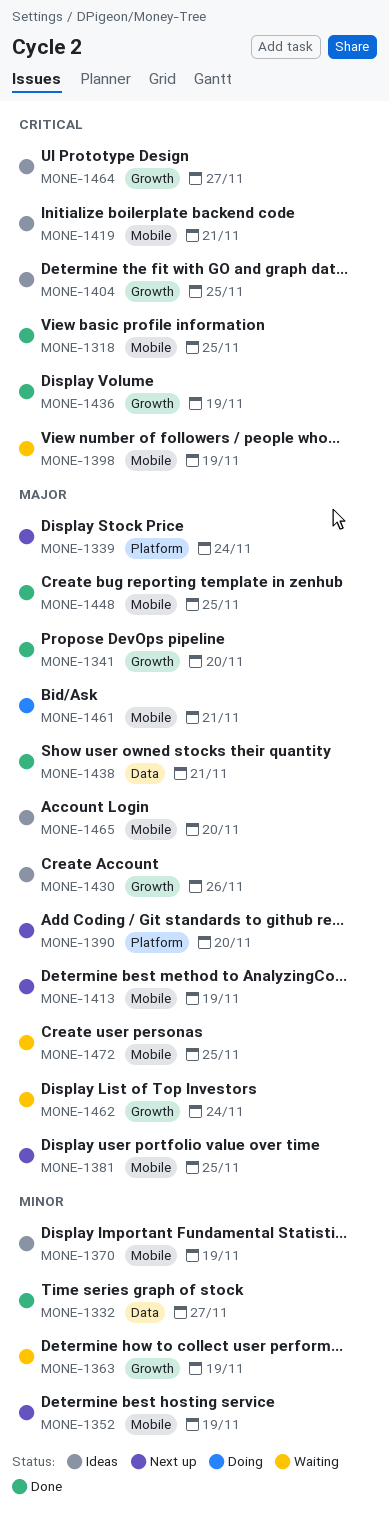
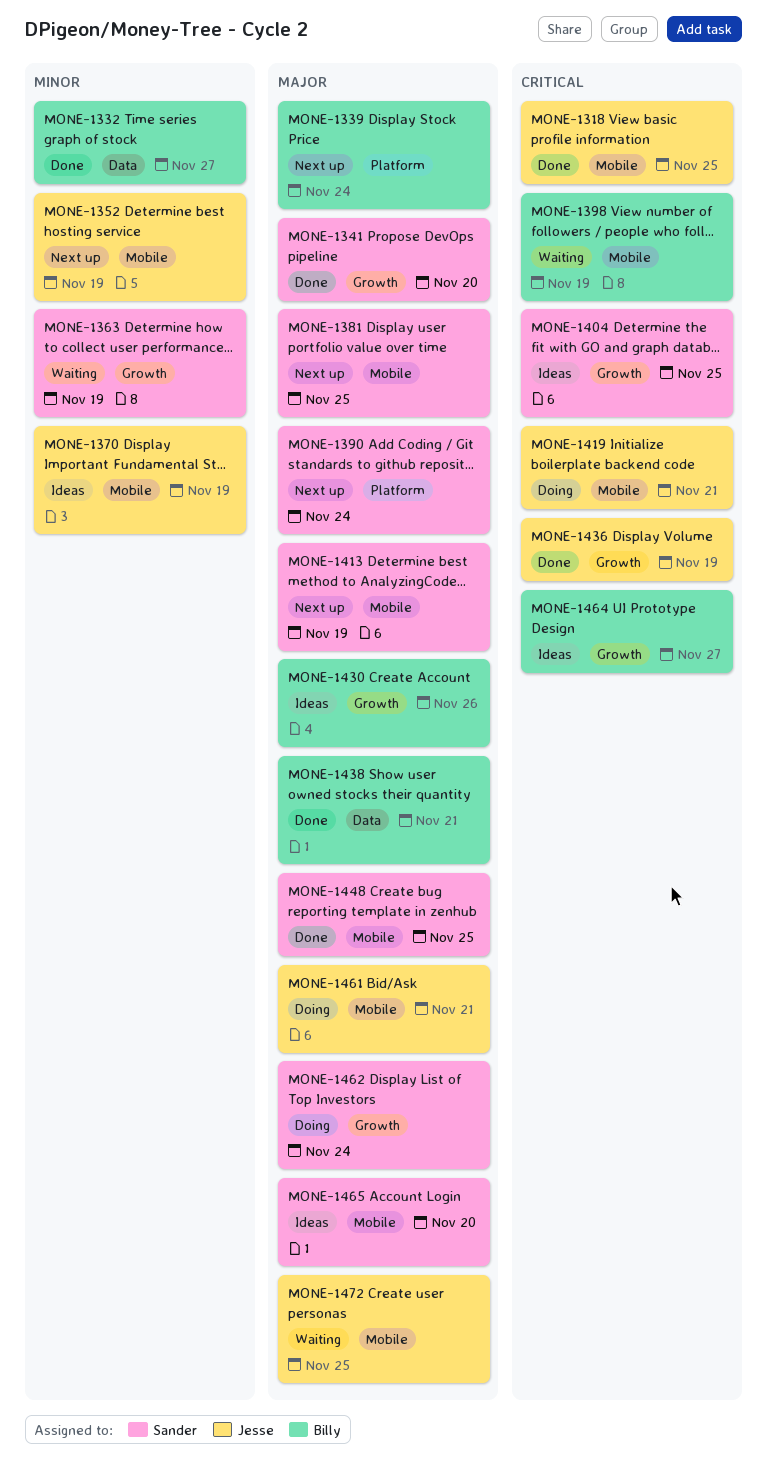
MONE-1390, due: Nov 20 -> Nov 24
MONE-1419, status: Ideas -> Doing
MONE-1462, status: Waiting -> Doing

